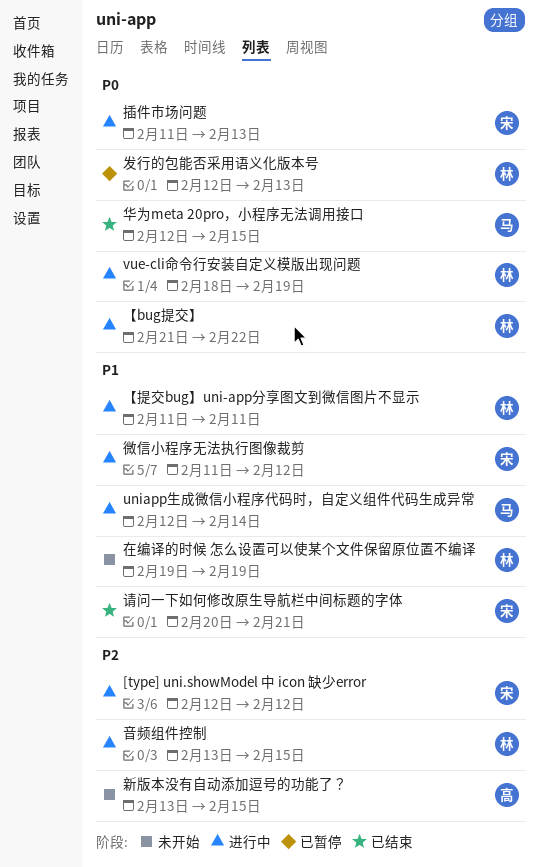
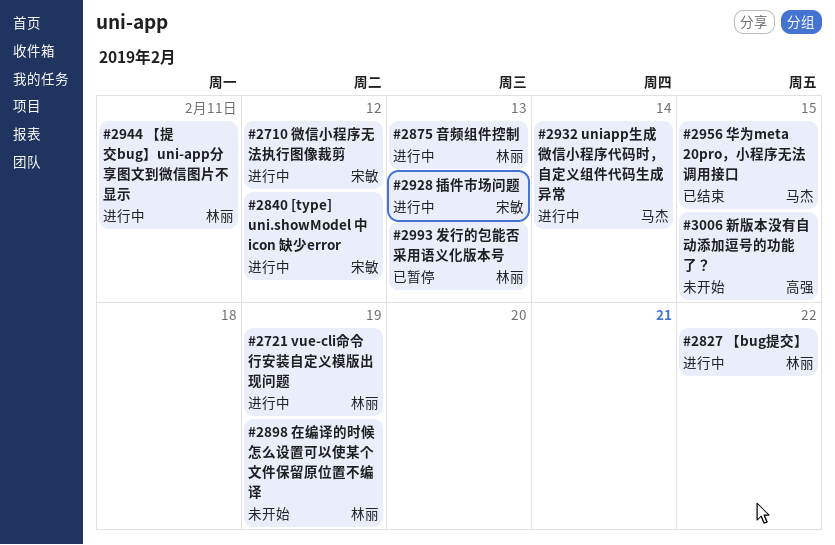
请问一下如何修改原生导航栏中间标题的字体: present -> none
音频组件控制, due: Feb 15 -> Feb 13

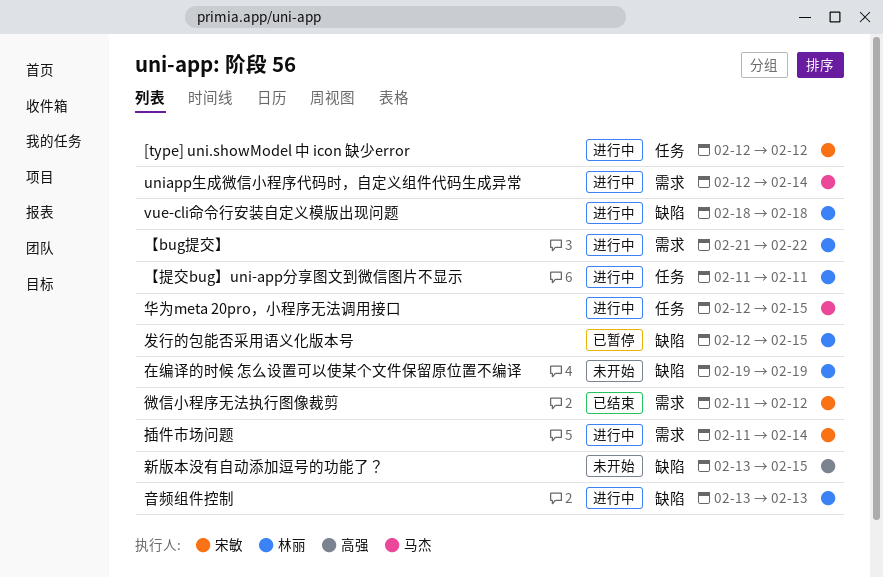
vue-cli命令行安装自定义模版出现问题, due: Feb 19 -> Feb 18
华为meta 20pro，小程序无法调用接口, status: 已结束 -> 进行中
发行的包能否采用语义化版本号, due: Feb 13 -> Feb 15
微信小程序无法执行图像裁剪, status: 进行中 -> 已结束
插件市场问题, due: Feb 13 -> Feb 14

